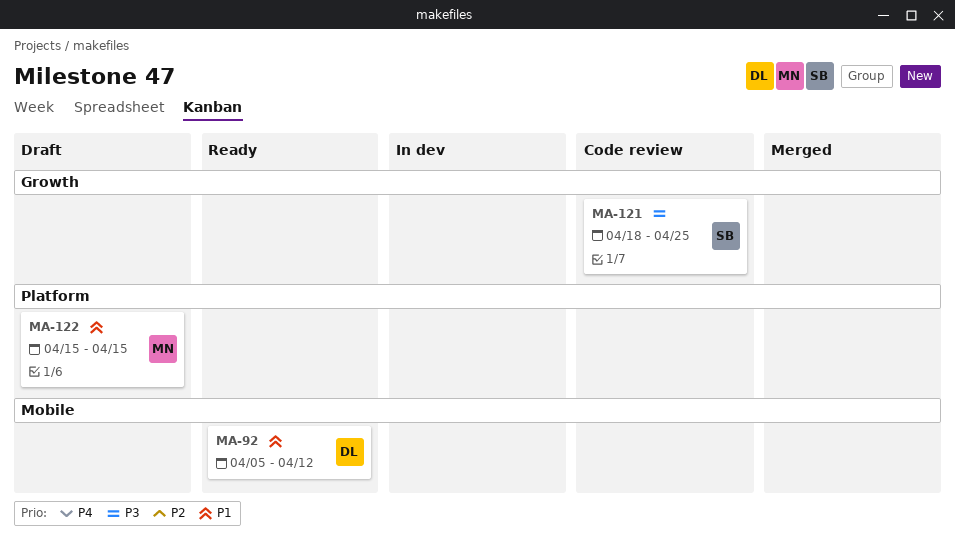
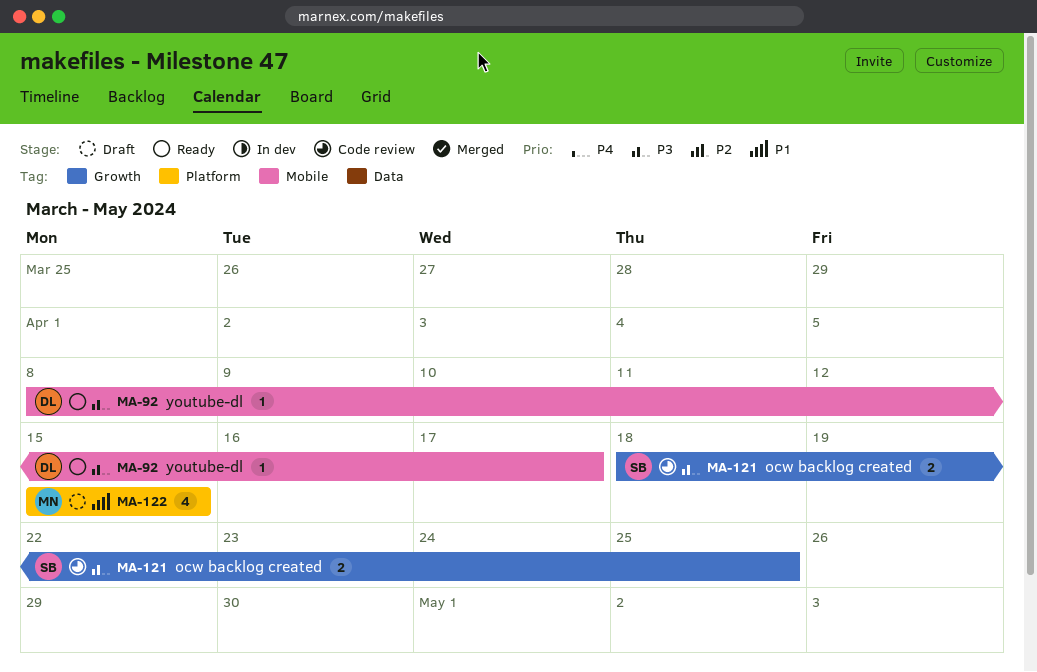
MA-92, priority: P1 -> P3
MA-92, start: Apr 5 -> Apr 8
MA-92, due: Apr 12 -> Apr 17

